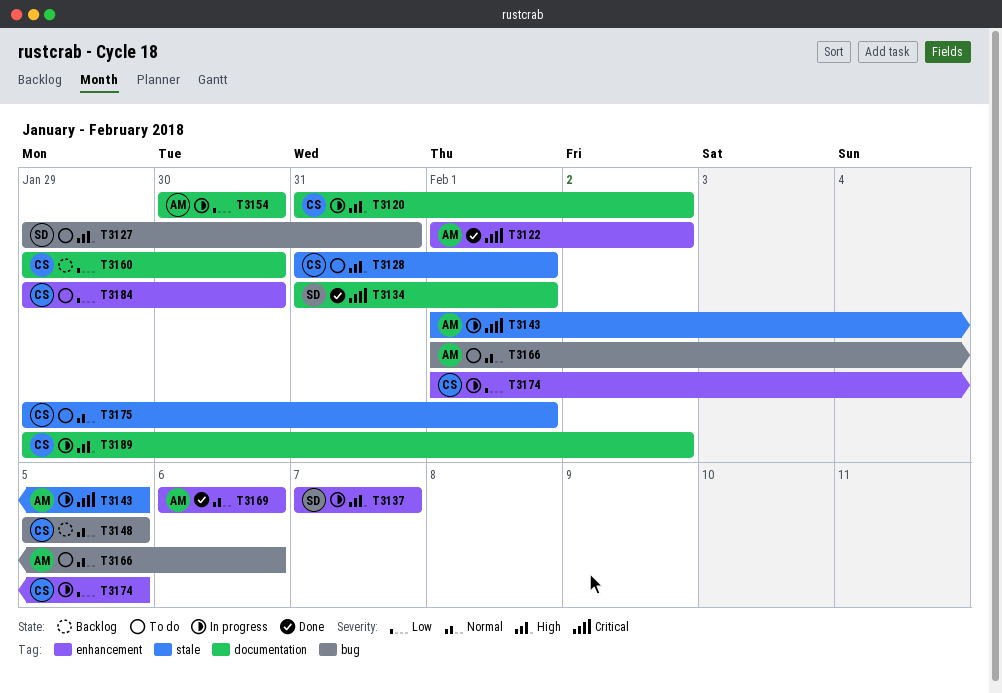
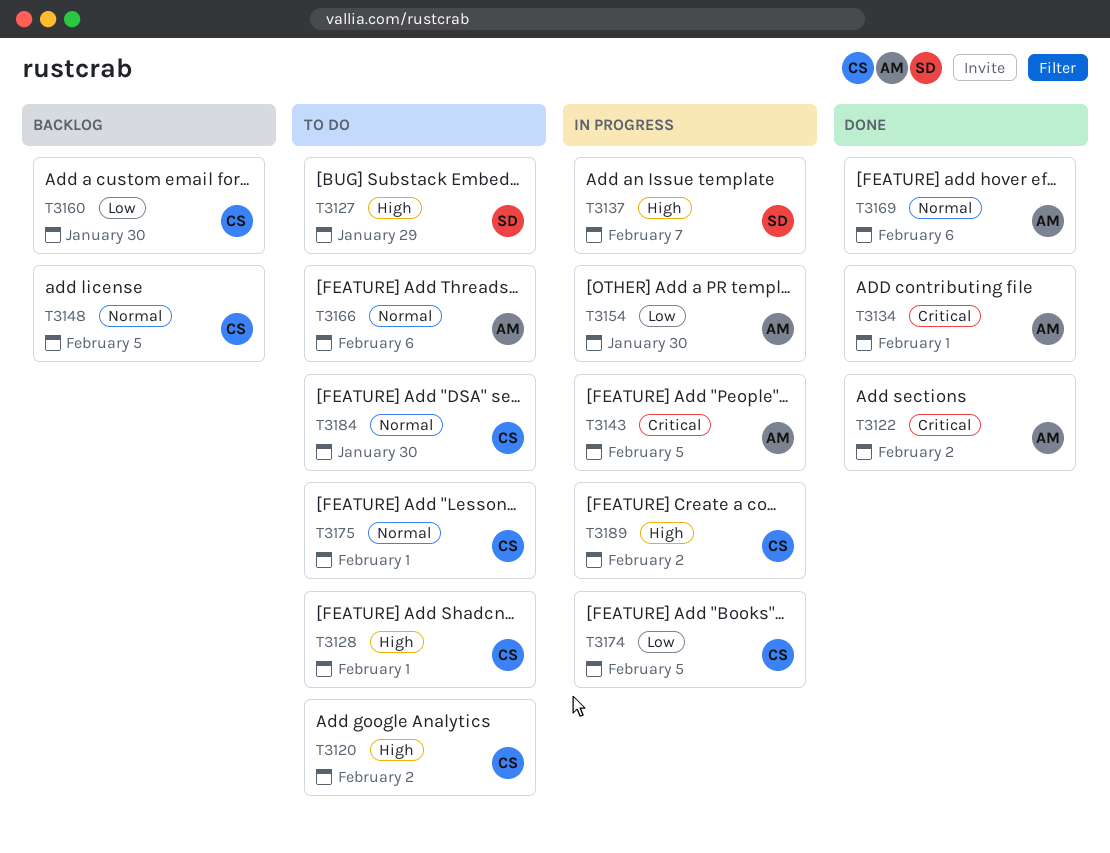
T3120, status: In progress -> To do
T3127, due: Jan 31 -> Jan 29
T3134, owner: SD -> AM
T3184, priority: Low -> Normal

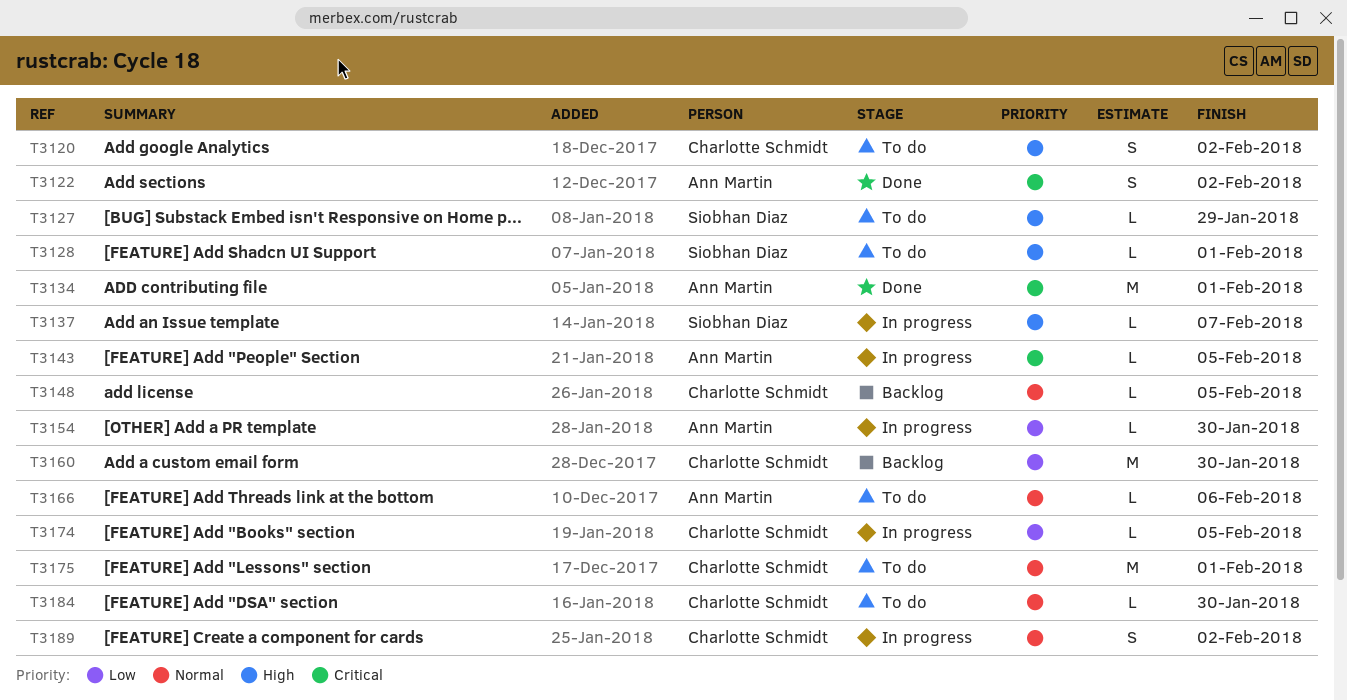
T3128, owner: Charlotte Schmidt -> Siobhan Diaz
T3169: present -> none
T3189, priority: High -> Normal

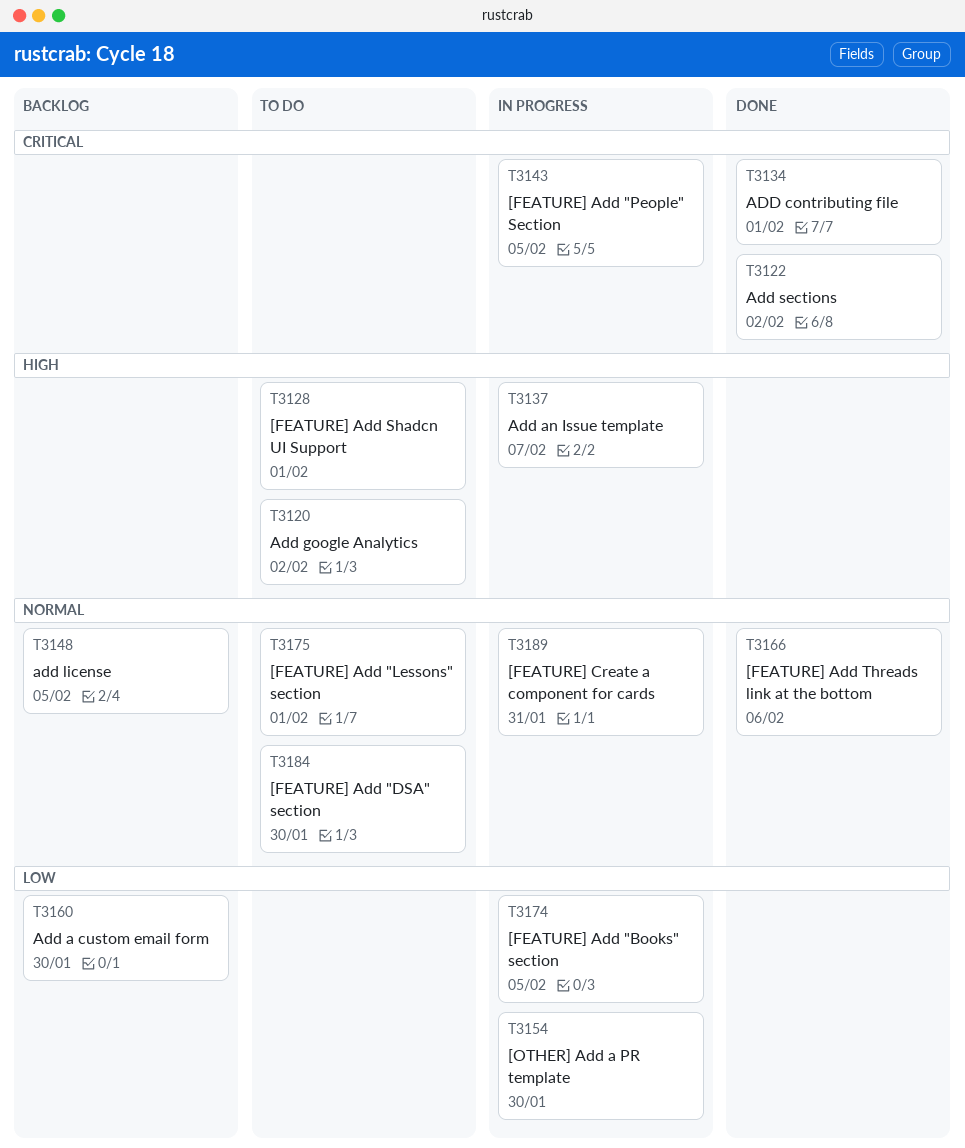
T3127: present -> none
T3166, status: To do -> Done
T3189, due: Feb 2 -> Jan 31

